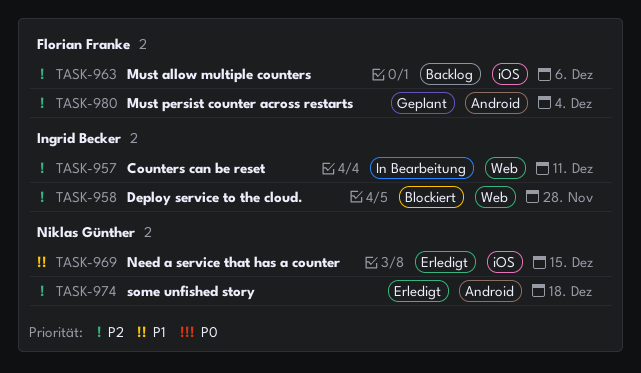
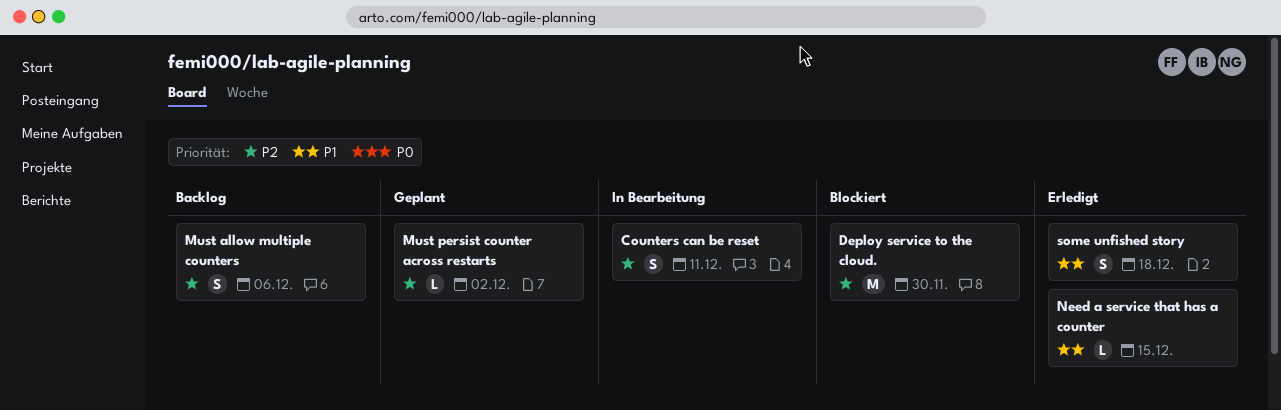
Deploy service to the cloud., due: Nov 28 -> Nov 30
Must persist counter across restarts, due: Dec 4 -> Dec 2
some unfished story, priority: P2 -> P1

